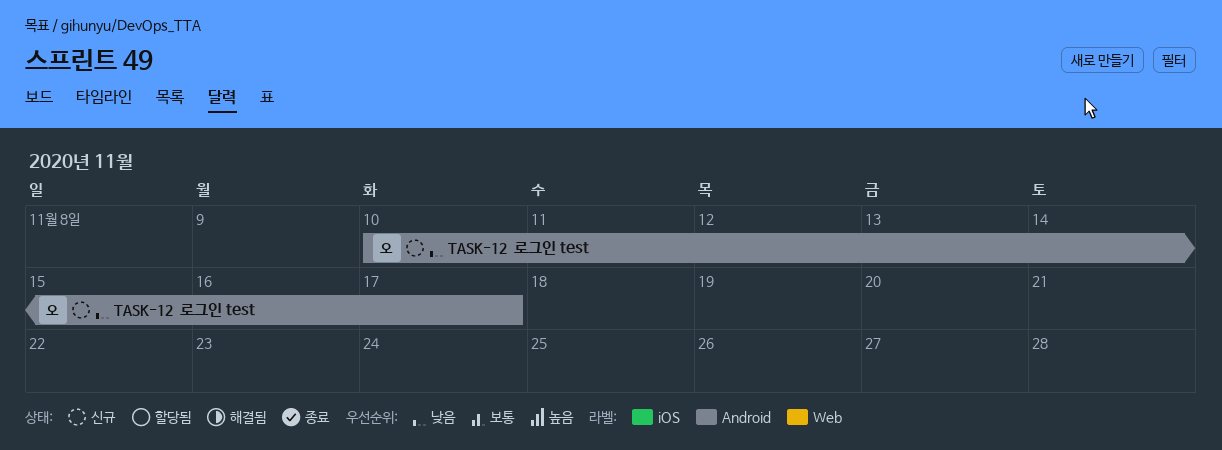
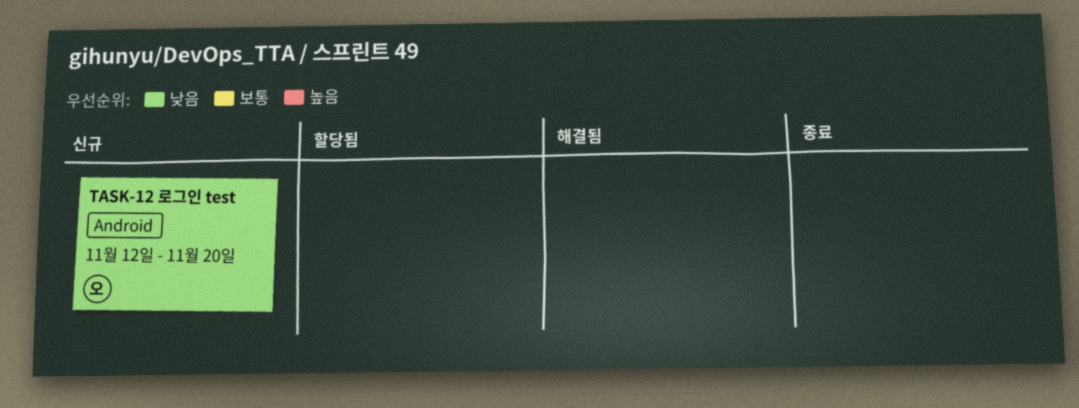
TASK-12, start: Nov 10 -> Nov 12
TASK-12, due: Nov 17 -> Nov 20

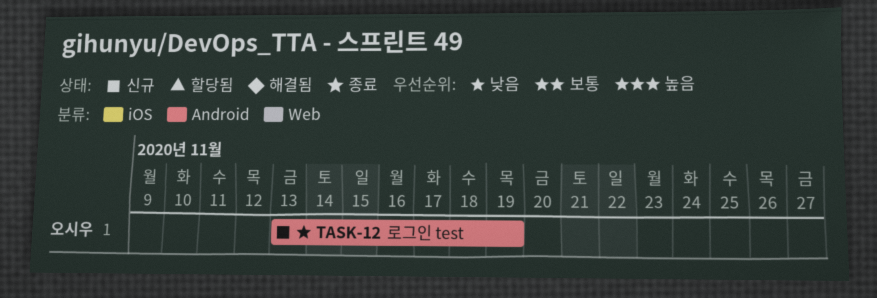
TASK-12, start: Nov 12 -> Nov 13
TASK-12, due: Nov 20 -> Nov 19

